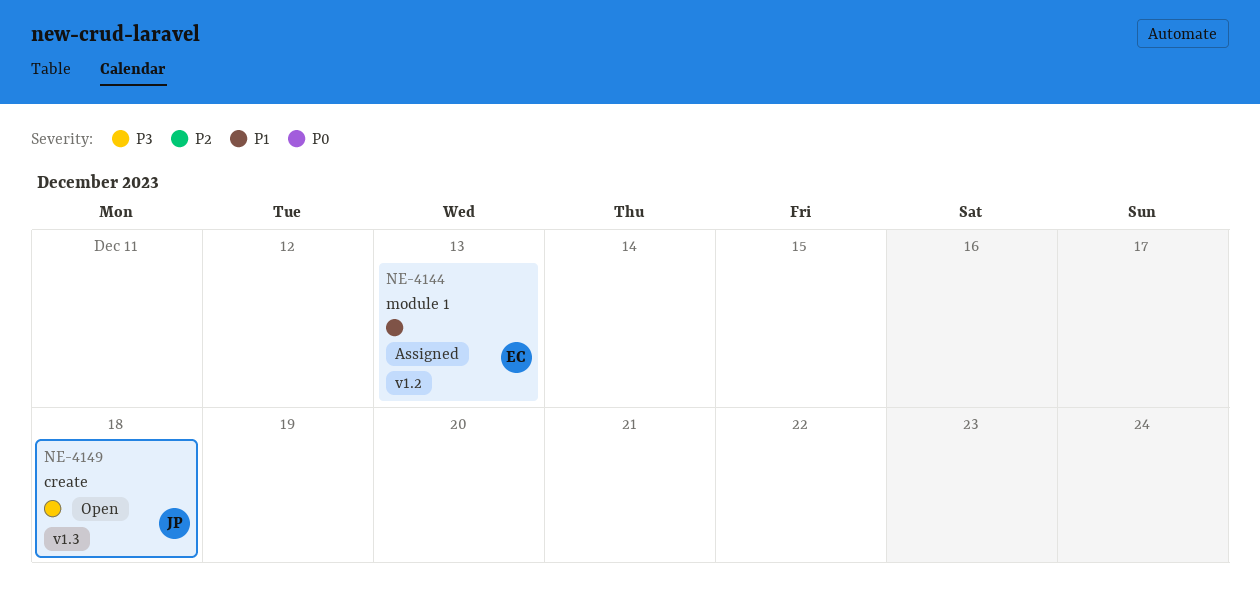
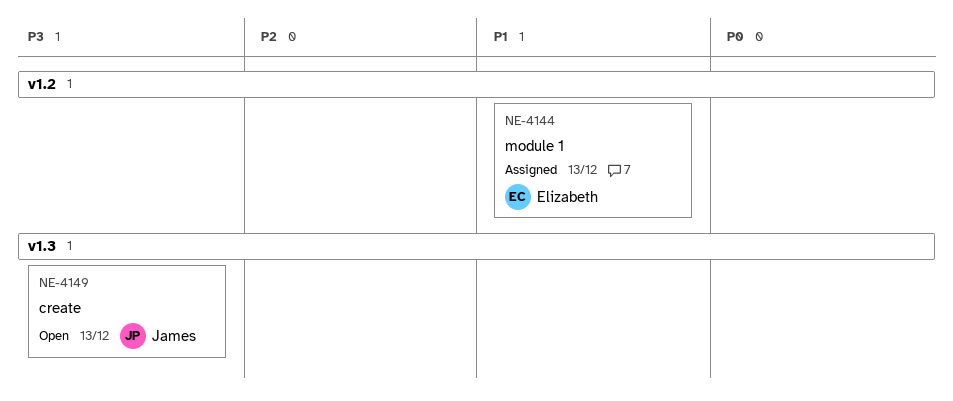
NE-4149, due: Dec 18 -> Dec 13

